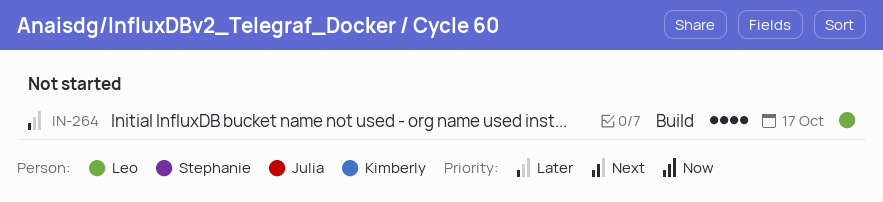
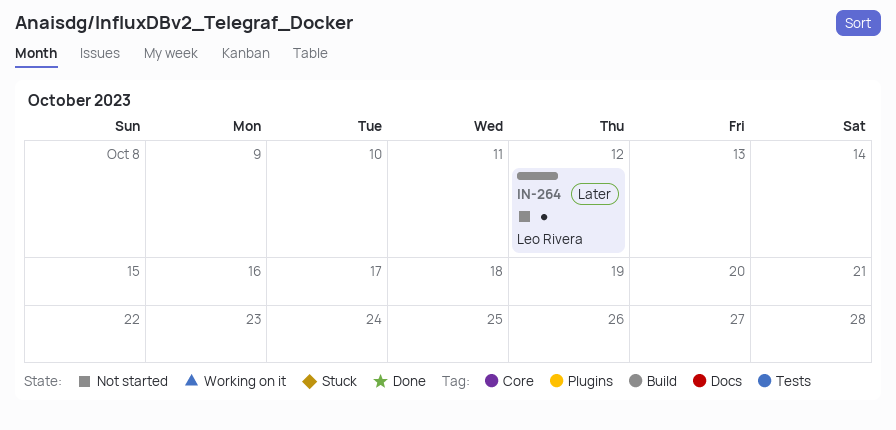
IN-264, estimate: 4 -> 1
IN-264, due: Oct 17 -> Oct 12

